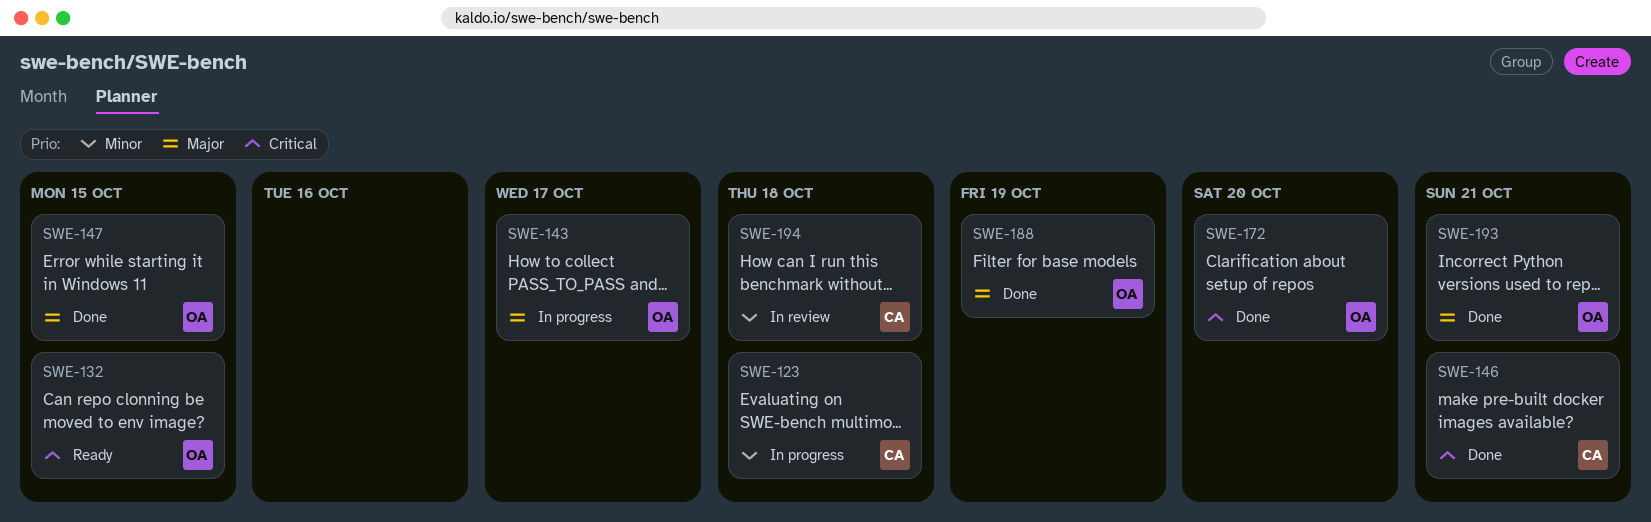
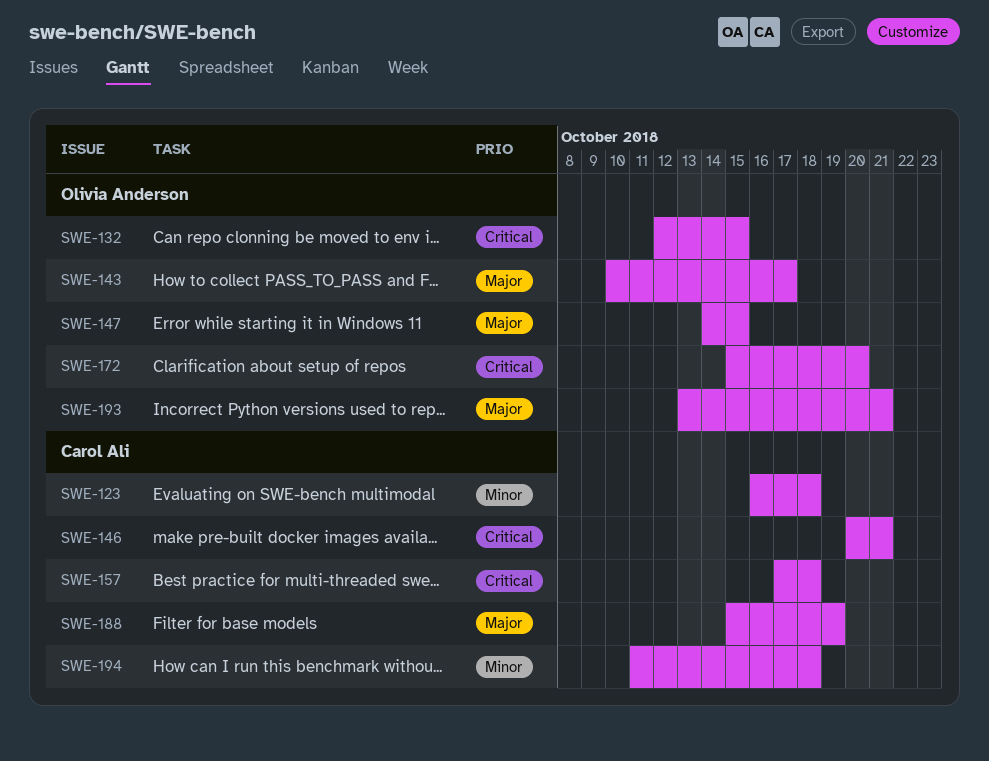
SWE-157: none -> present
SWE-188, owner: Olivia Anderson -> Carol Ali

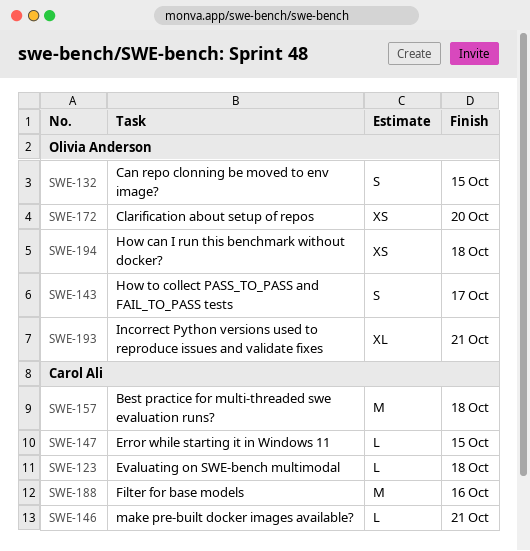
SWE-147, owner: Olivia Anderson -> Carol Ali
SWE-188, due: Oct 19 -> Oct 16
SWE-194, owner: Carol Ali -> Olivia Anderson

